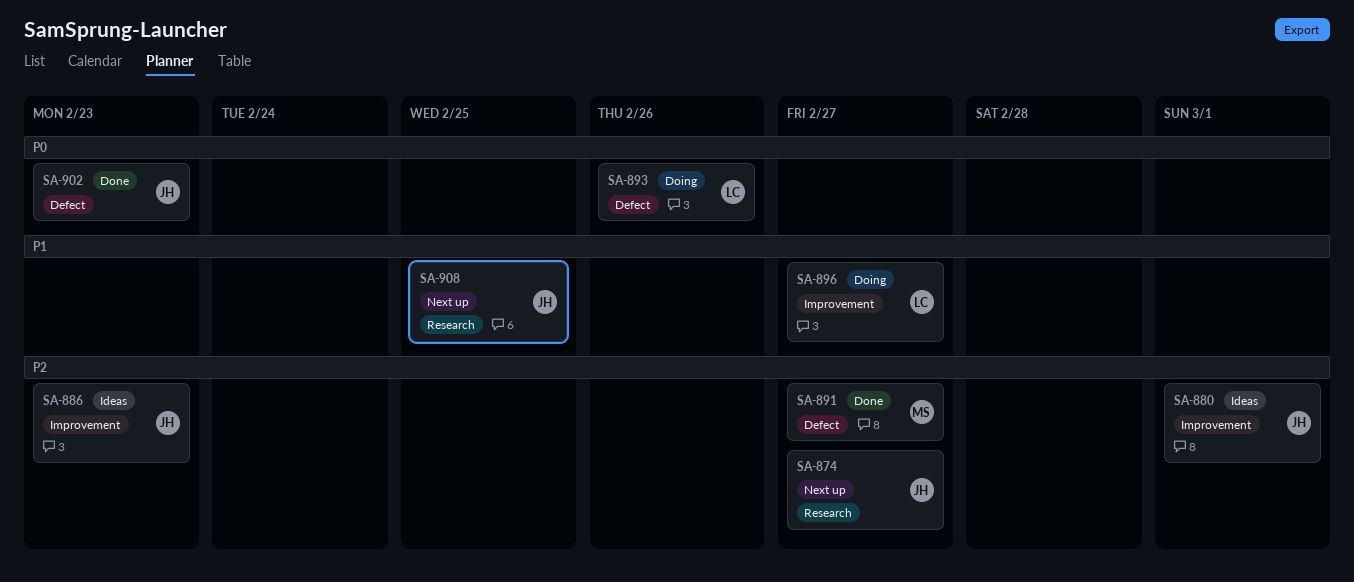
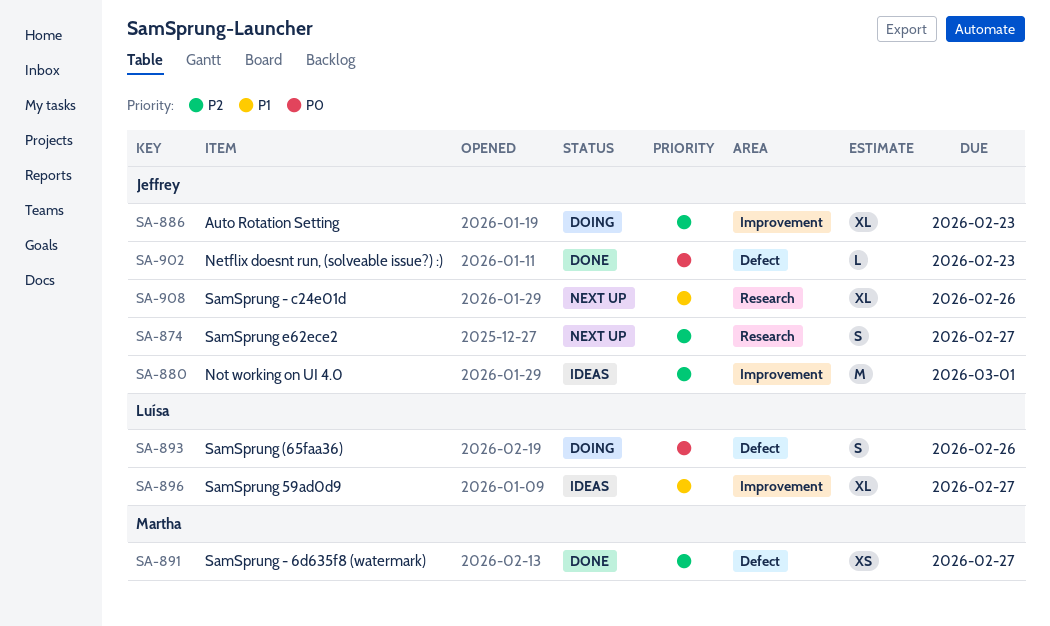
SA-886, status: Ideas -> Doing
SA-896, status: Doing -> Ideas
SA-908, due: Feb 25 -> Feb 26

